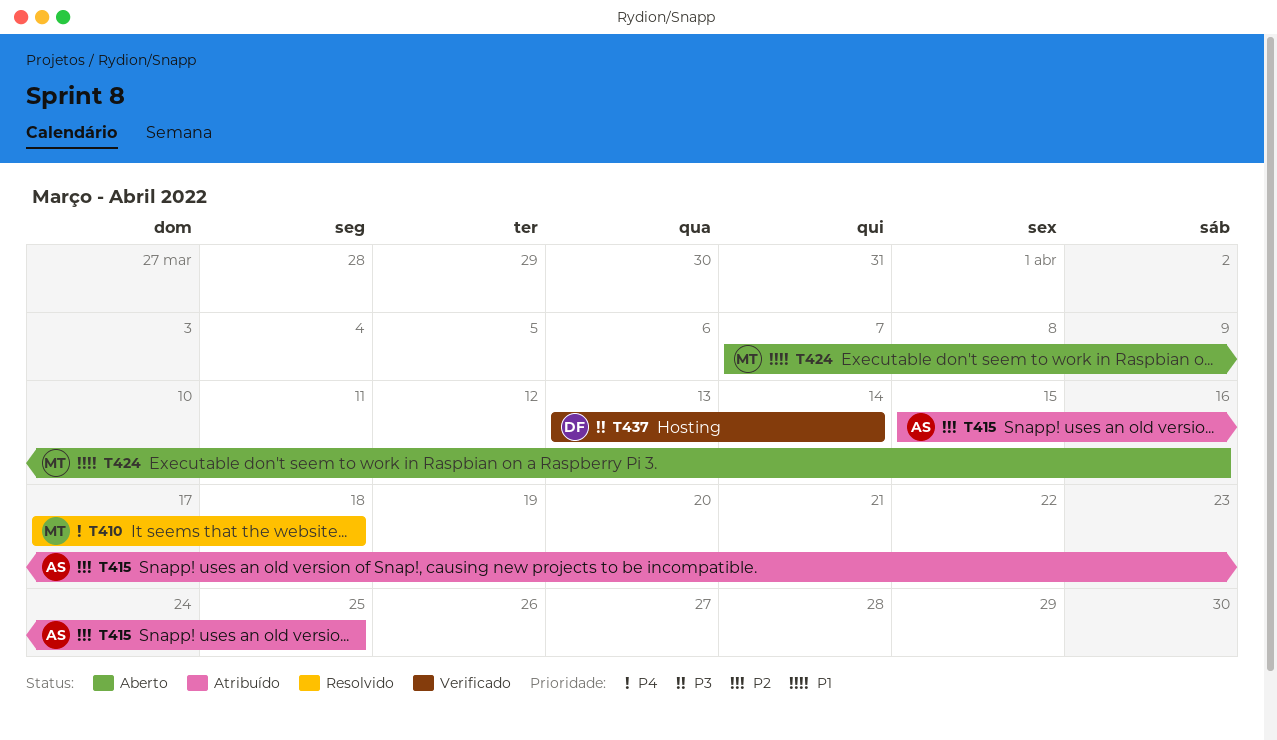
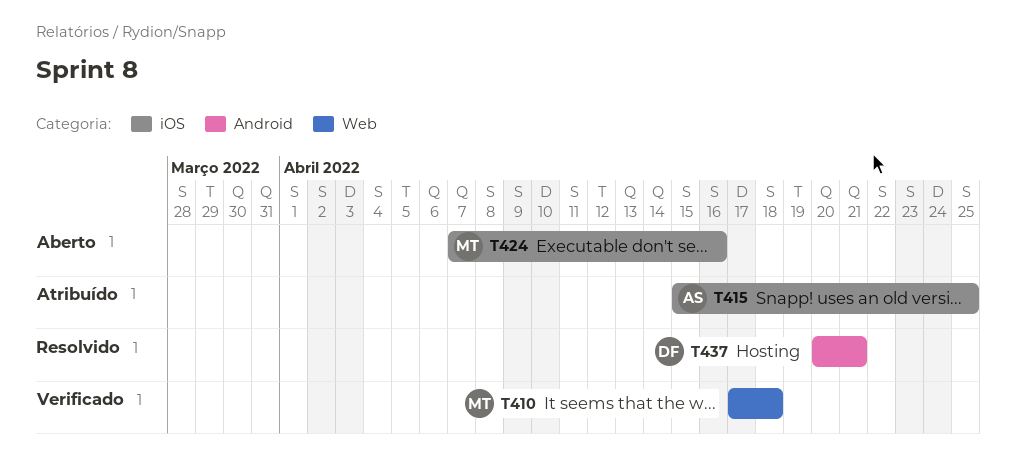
T410, status: Resolvido -> Verificado
T437, status: Verificado -> Resolvido
T437, start: Apr 13 -> Apr 20
T437, due: Apr 14 -> Apr 21

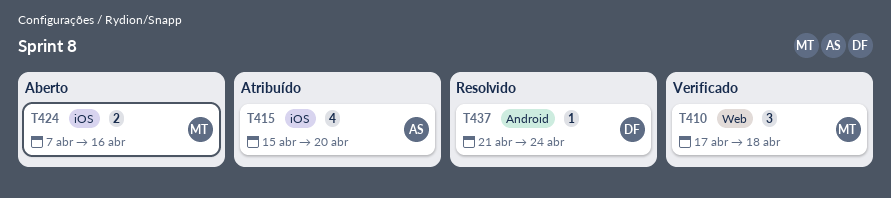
T415, due: Apr 25 -> Apr 20
T437, start: Apr 20 -> Apr 21
T437, due: Apr 21 -> Apr 24

